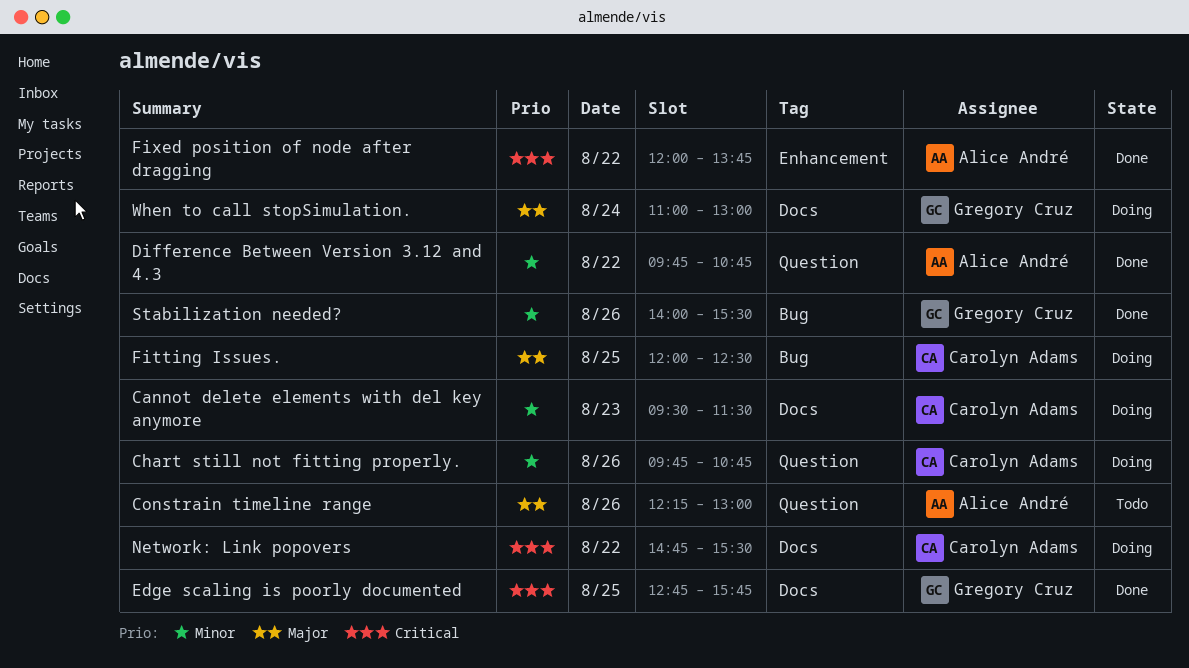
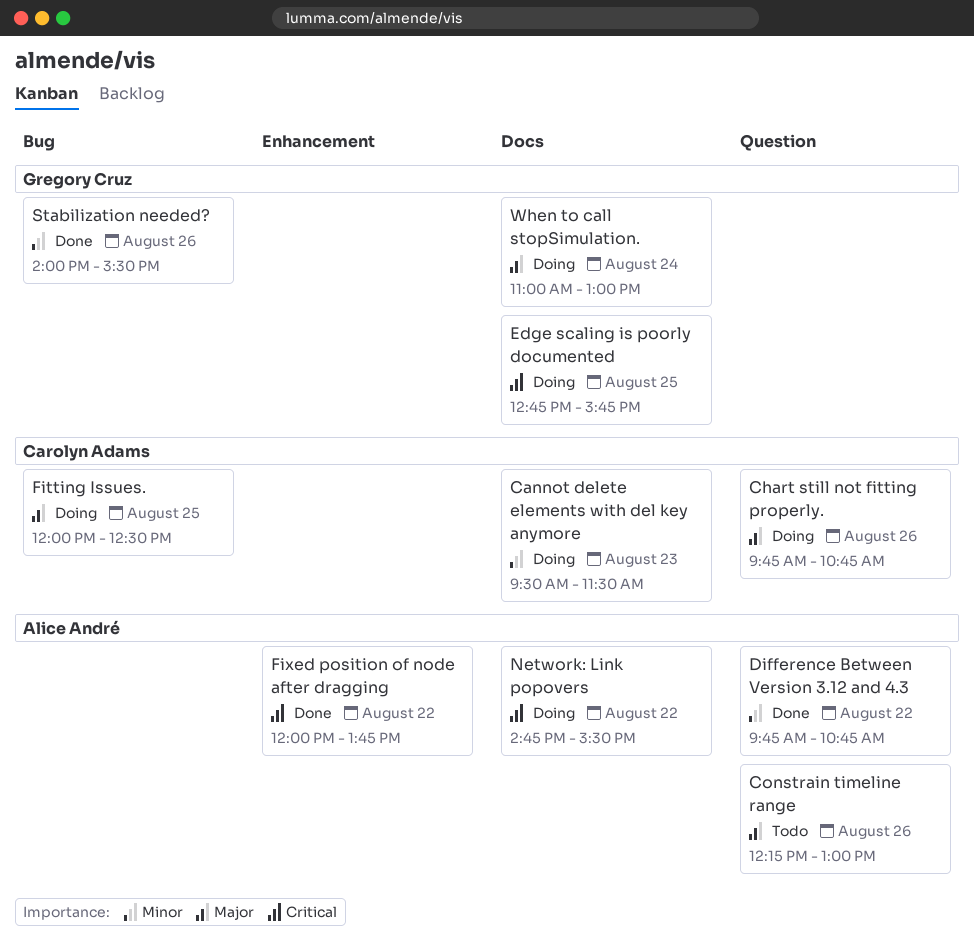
Chart still not fitting properly., priority: Minor -> Major
Edge scaling is poorly documented, status: Done -> Doing
Network: Link popovers, owner: Carolyn Adams -> Alice André

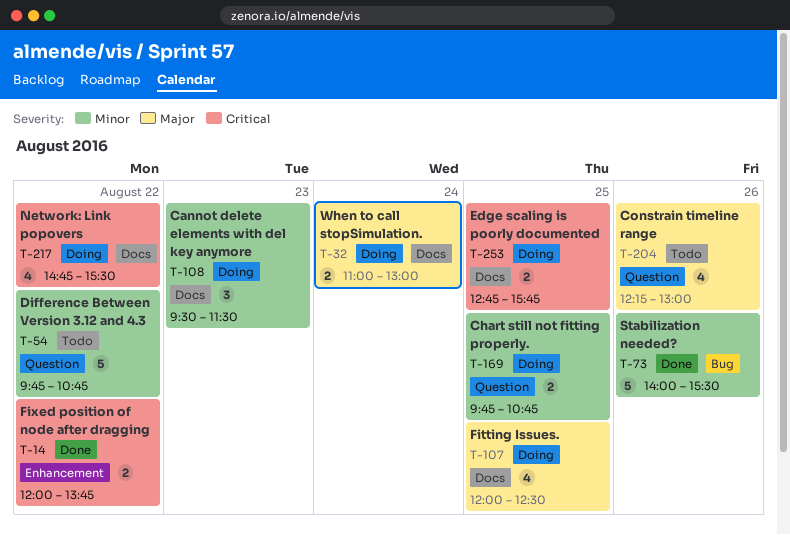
Chart still not fitting properly., priority: Major -> Minor
Chart still not fitting properly., day: Aug 26 -> Aug 25
Difference Between Version 3.12 and 4.3, status: Done -> Todo
Fitting Issues., label: Bug -> Docs

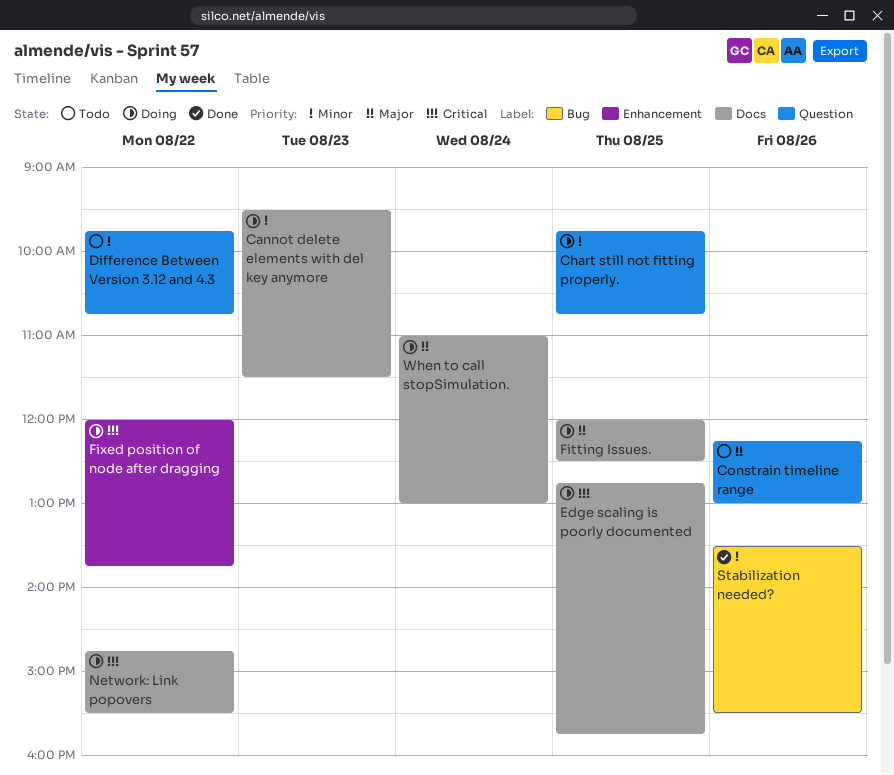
Fixed position of node after dragging, status: Done -> Doing
Stabilization needed?, begins: 14:00 -> 13:30

